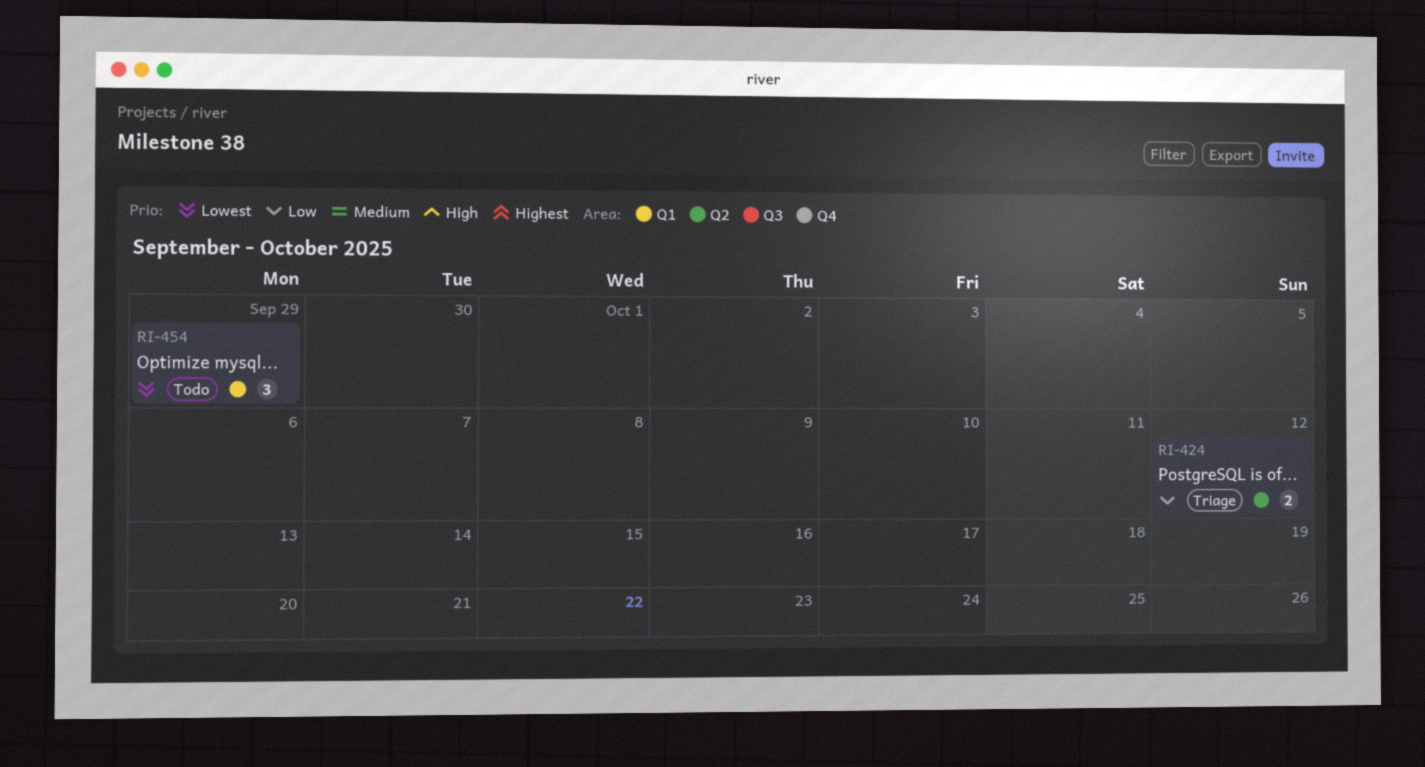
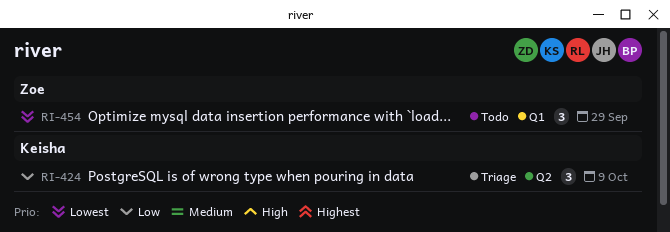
RI-424, estimate: 2 -> 3
RI-424, due: Oct 12 -> Oct 9

